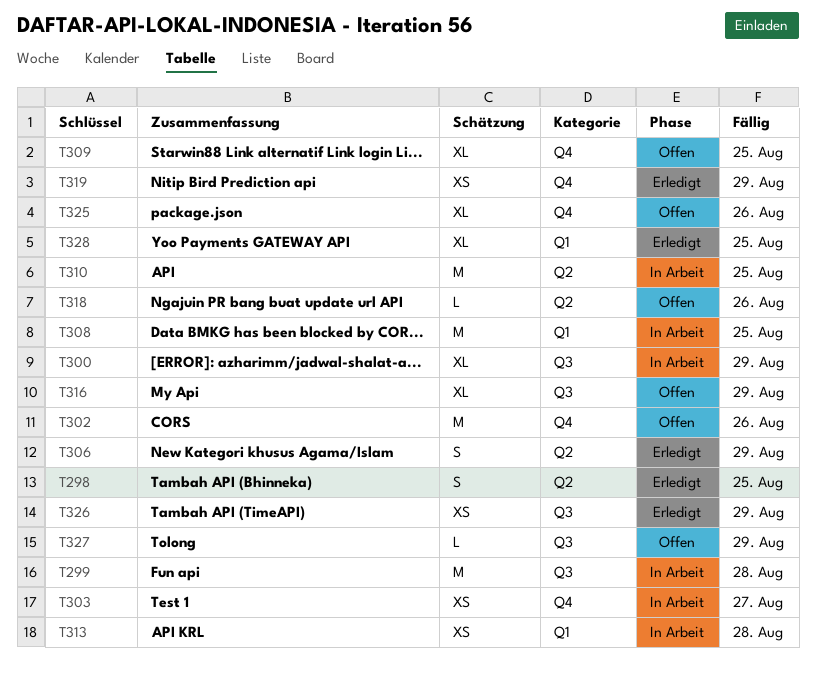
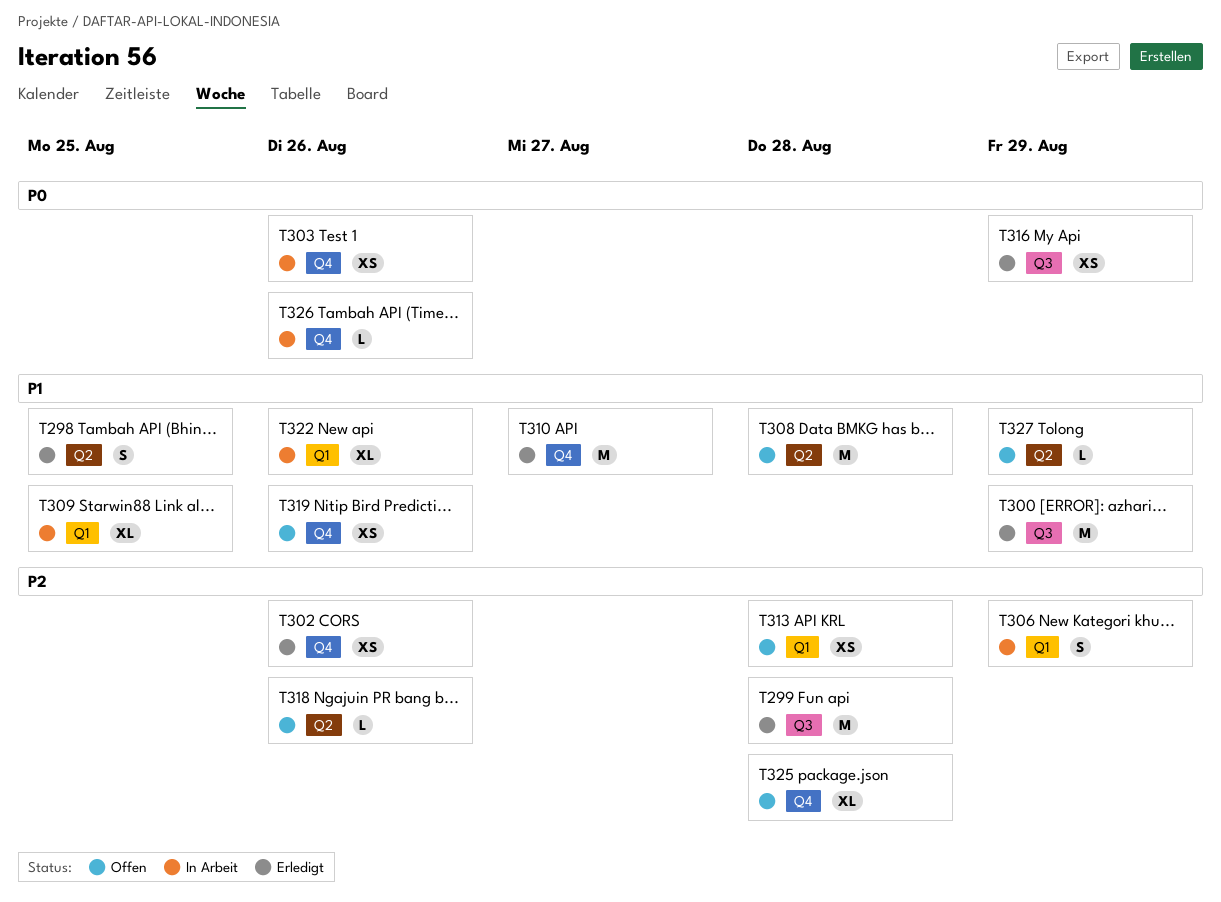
T299, status: In Arbeit -> Erledigt
T300, status: In Arbeit -> Erledigt
T300, estimate: XL -> M
T302, status: Offen -> Erledigt
T302, estimate: M -> XS
T303, due: Aug 27 -> Aug 26
T306, status: Erledigt -> In Arbeit
T306, label: Q2 -> Q1
T308, status: In Arbeit -> Offen
T308, label: Q1 -> Q2
T308, due: Aug 25 -> Aug 28
T309, status: Offen -> In Arbeit
T309, label: Q4 -> Q1
T310, status: In Arbeit -> Erledigt
T310, label: Q2 -> Q4
T310, due: Aug 25 -> Aug 27
T313, status: In Arbeit -> Offen
T316, status: Offen -> Erledigt
T316, estimate: XL -> XS
T319, status: Erledigt -> Offen
T319, due: Aug 29 -> Aug 26
T322: none -> present
T325, due: Aug 26 -> Aug 28
T326, status: Erledigt -> In Arbeit
T326, label: Q3 -> Q4
T326, estimate: XS -> L
T326, due: Aug 29 -> Aug 26
T327, label: Q3 -> Q2
T328: present -> none

